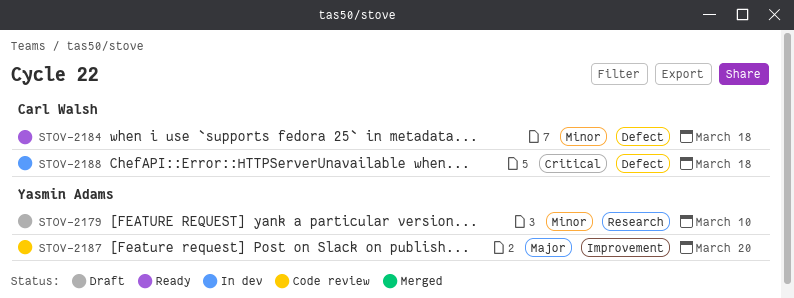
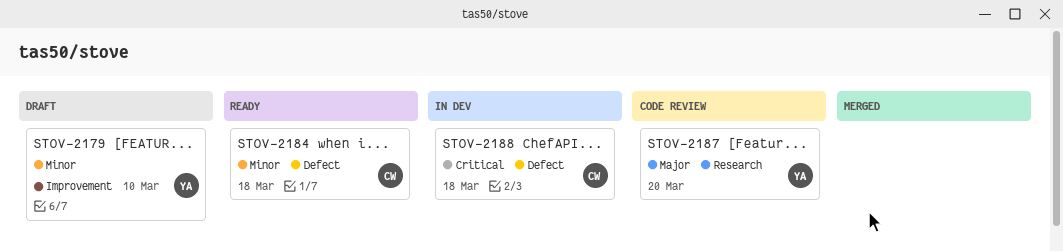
STOV-2179, label: Research -> Improvement
STOV-2187, label: Improvement -> Research

